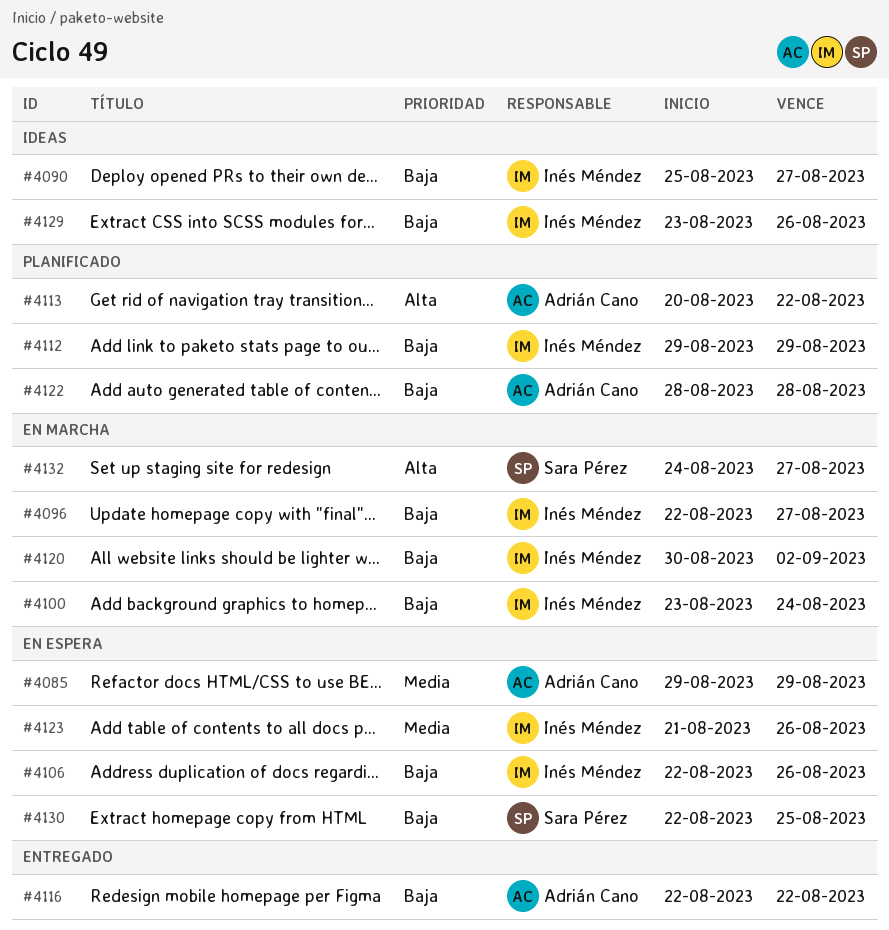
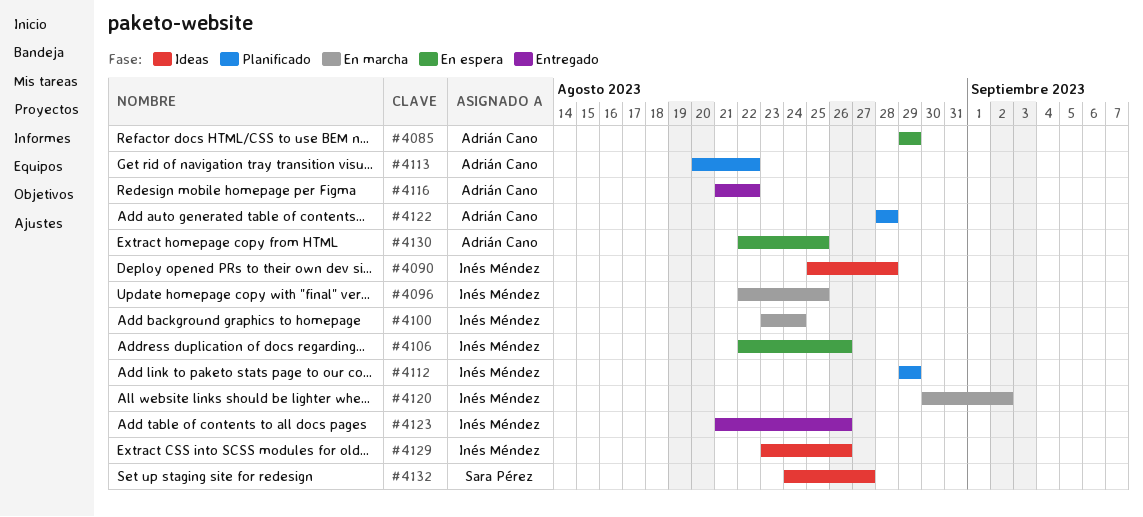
#4090, due: Aug 27 -> Aug 28
#4096, due: Aug 27 -> Aug 25
#4116, start: Aug 22 -> Aug 21
#4123, status: En espera -> Entregado
#4130, owner: Sara Pérez -> Adrián Cano
#4132, status: En marcha -> Ideas

